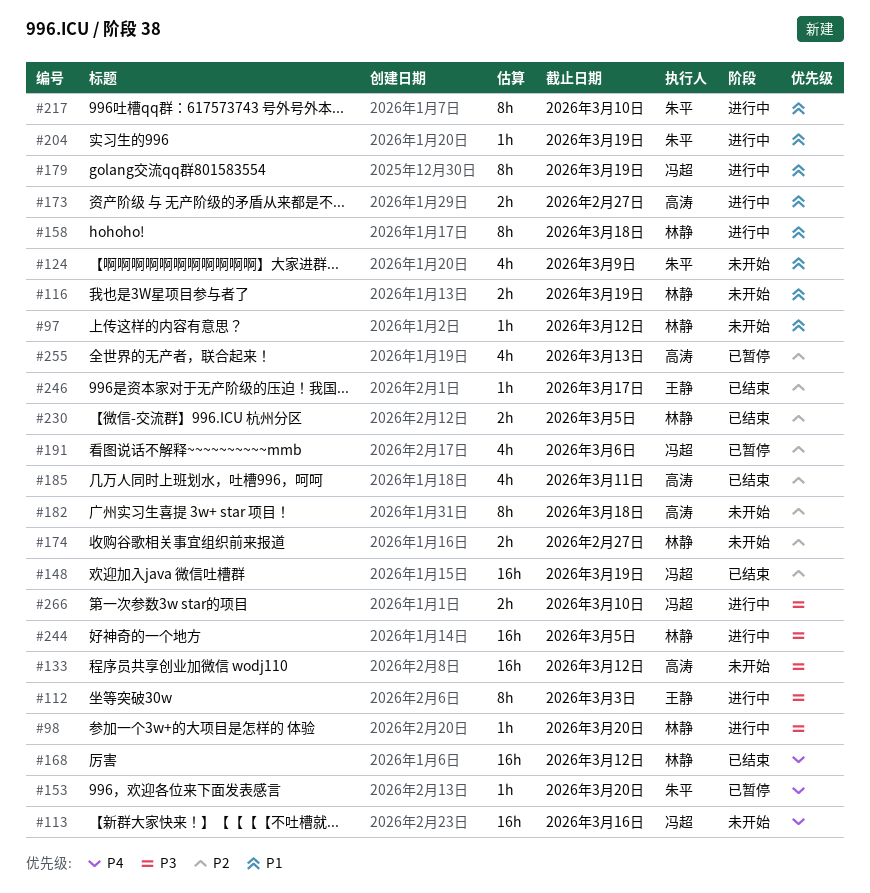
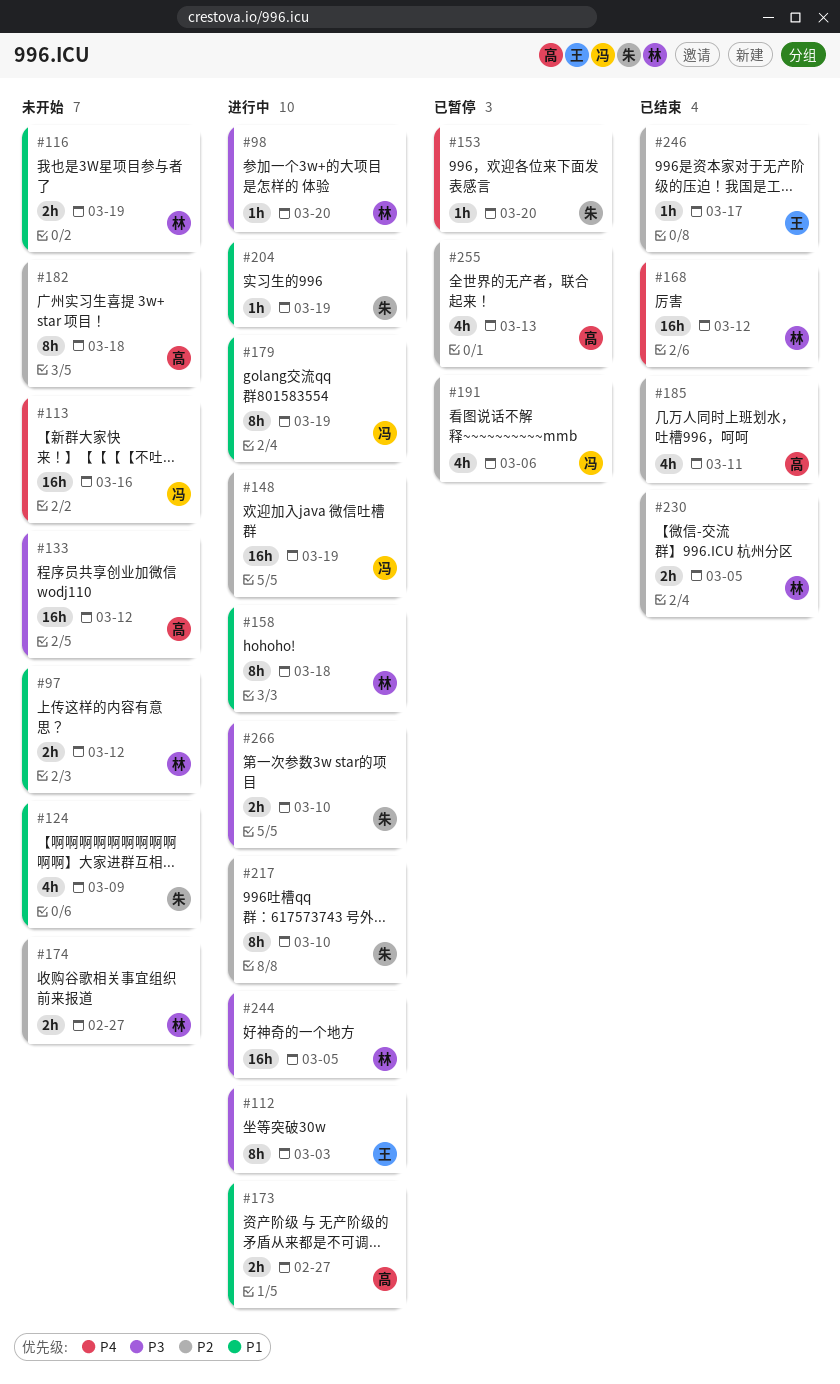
#97, estimate: 1h -> 2h
#148, status: 已结束 -> 进行中
#217, priority: P1 -> P2
#266, owner: 冯超 -> 朱平

